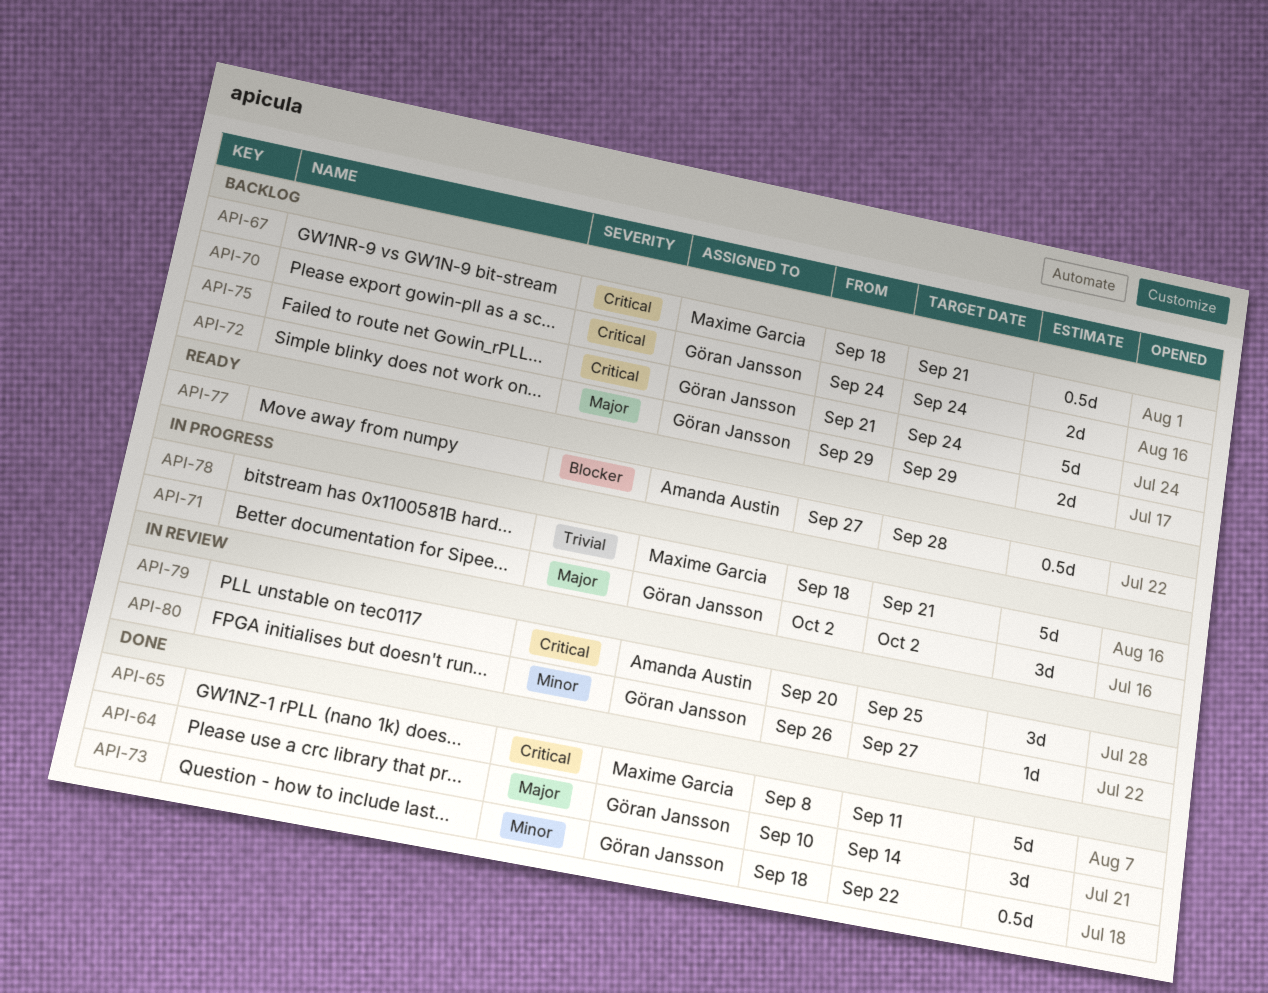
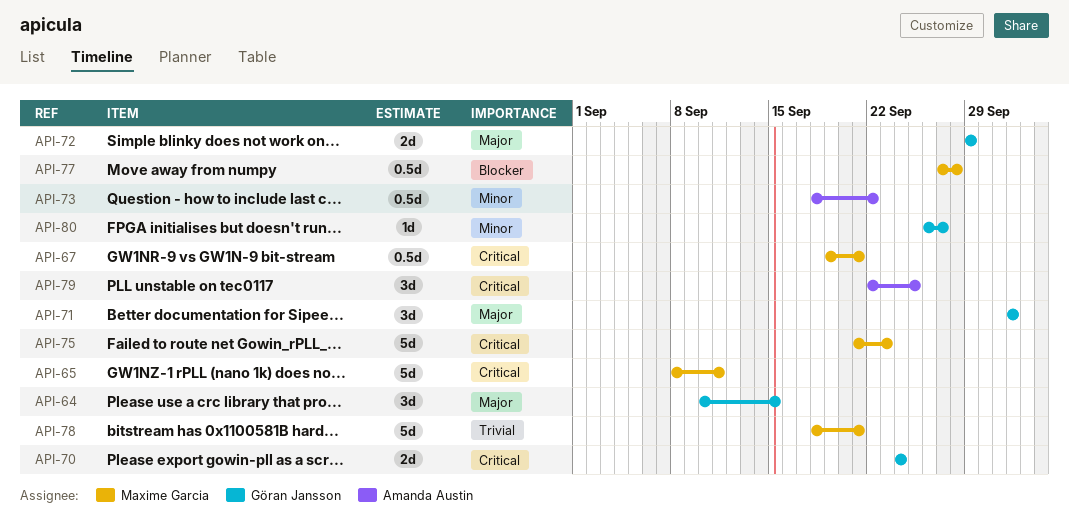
API-64, due: Sep 14 -> Sep 15
API-67, start: Sep 18 -> Sep 19
API-73, owner: Göran Jansson -> Amanda Austin
API-75, owner: Göran Jansson -> Maxime Garcia
API-75, due: Sep 24 -> Sep 23
API-77, owner: Amanda Austin -> Maxime Garcia
API-79, start: Sep 20 -> Sep 22

